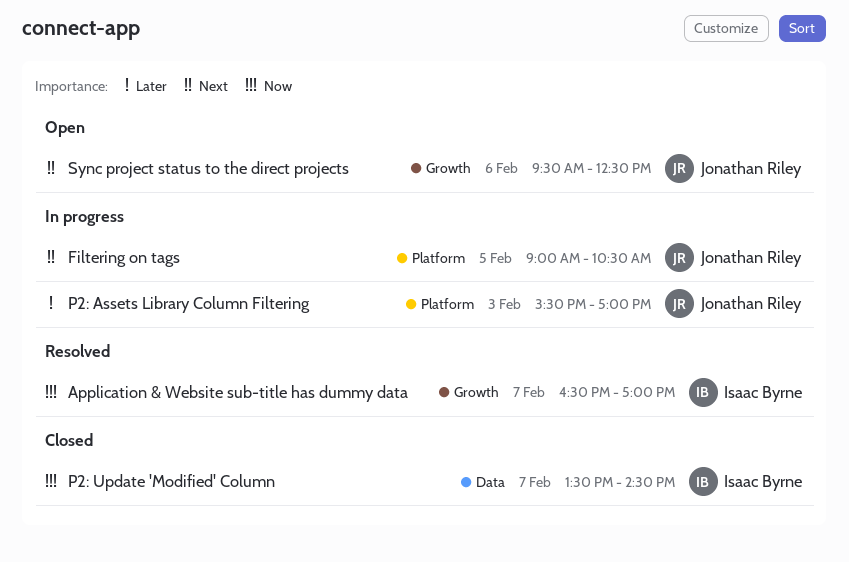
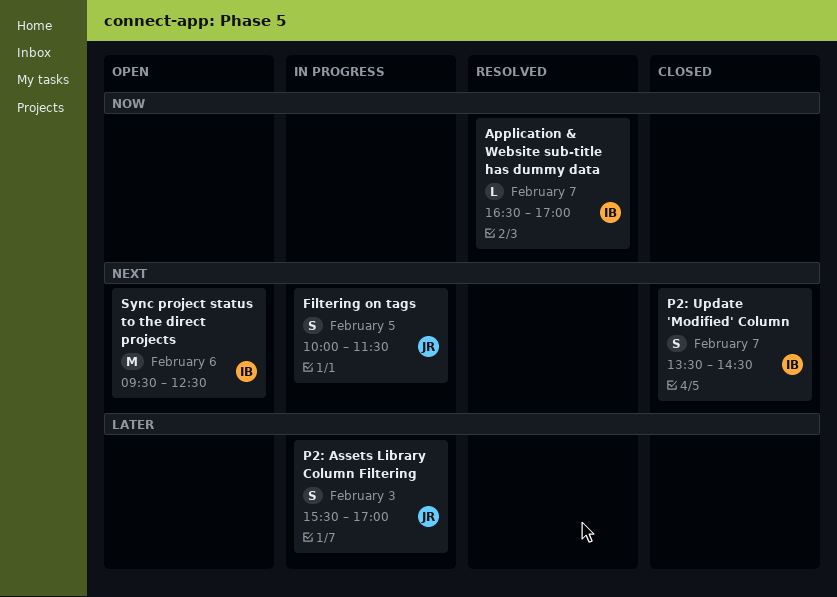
Filtering on tags, begins: 09:00 -> 10:00
Filtering on tags, ends: 10:30 -> 11:30
P2: Update 'Modified' Column, priority: Now -> Next
Sync project status to the direct projects, owner: Jonathan Riley -> Isaac Byrne

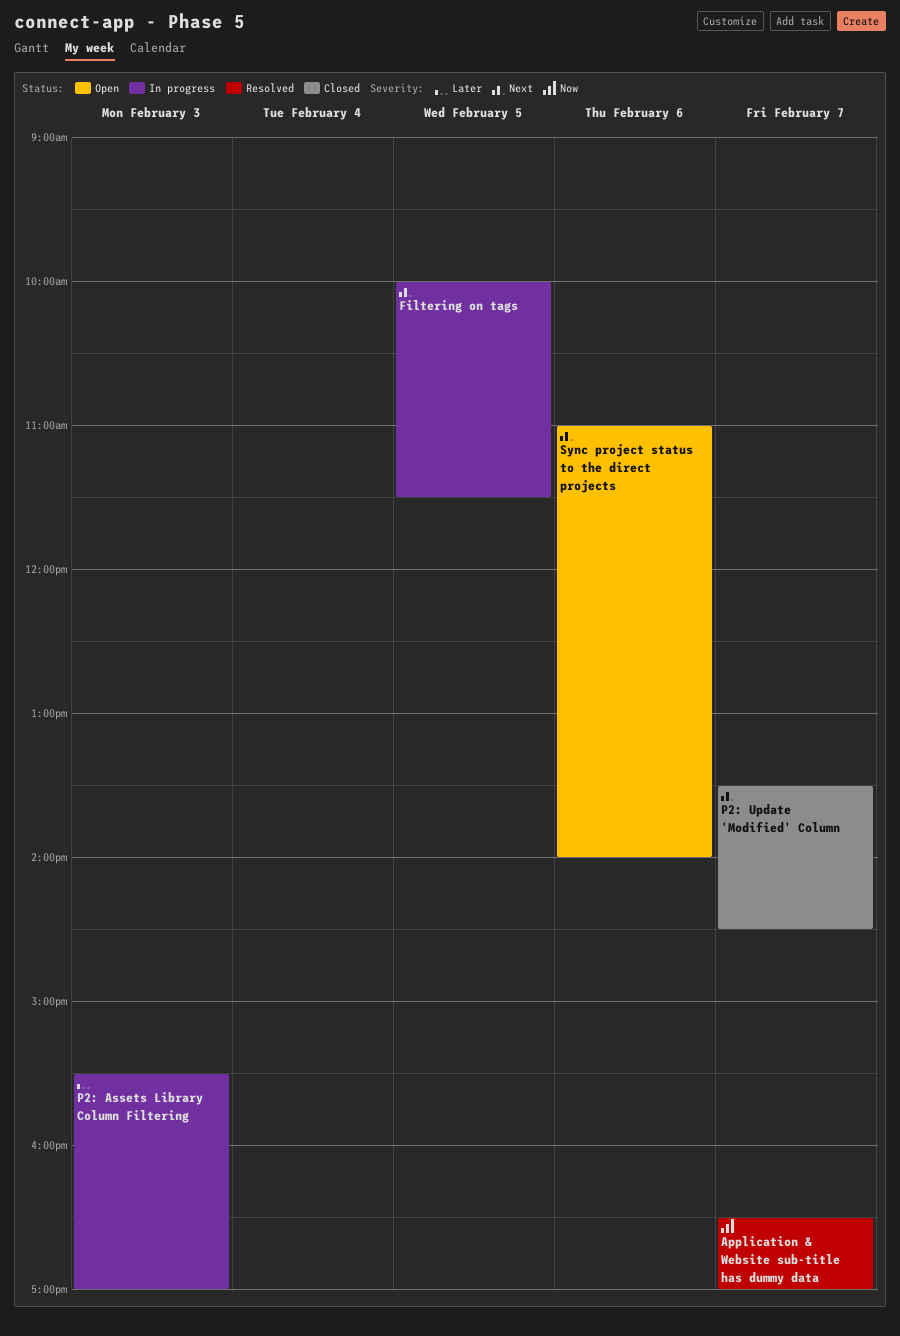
Sync project status to the direct projects, begins: 09:30 -> 11:00
Sync project status to the direct projects, ends: 12:30 -> 14:00

